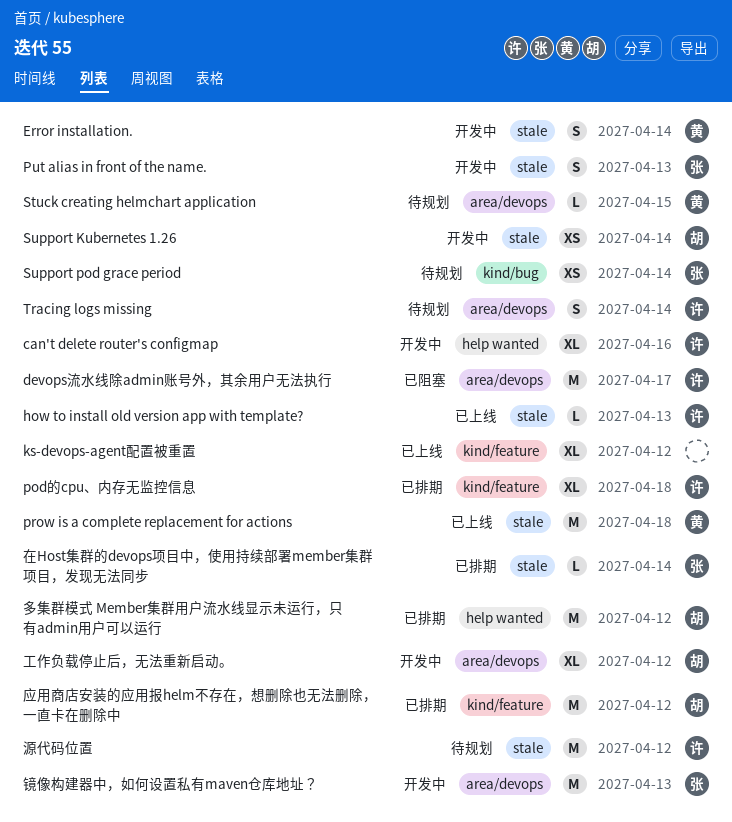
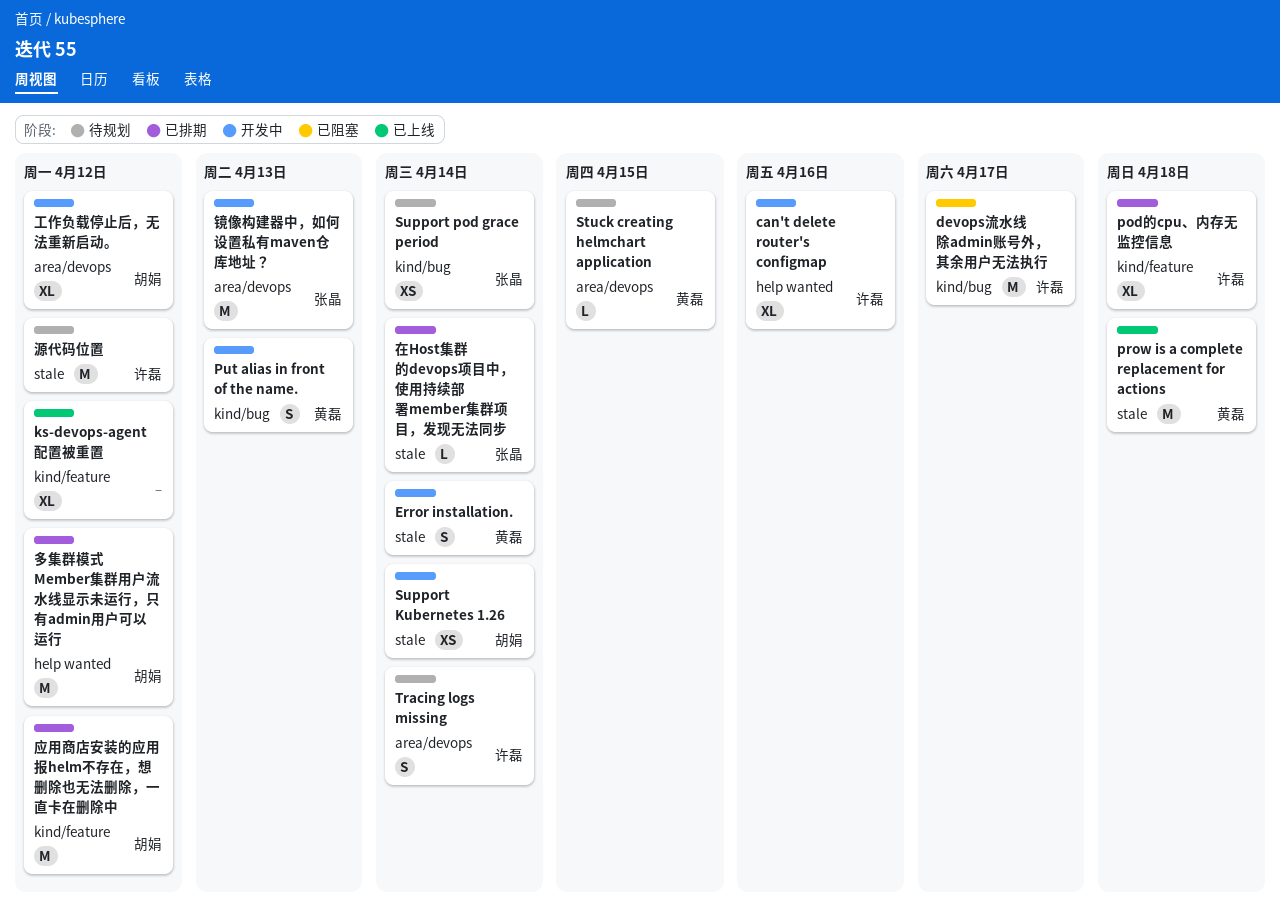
devops流水线除admin账号外，其余用户无法执行, label: area/devops -> kind/bug
how to install old version app with template?: present -> none
Put alias in front of the name., owner: 张晶 -> 黄磊
Put alias in front of the name., label: stale -> kind/bug

